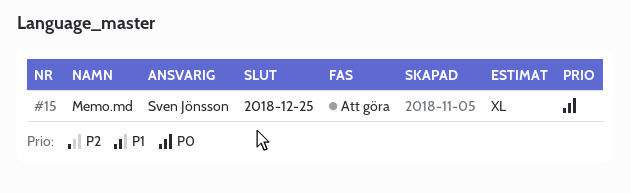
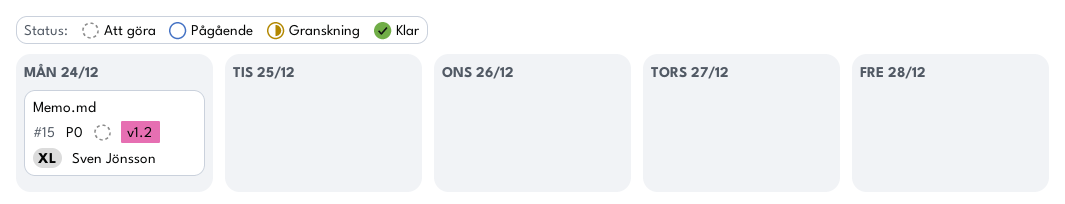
#15, due: Dec 25 -> Dec 24

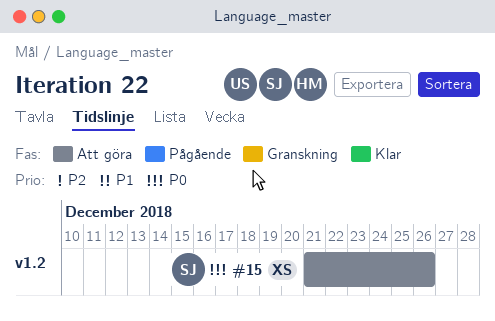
#15, estimate: XL -> XS
#15, due: Dec 24 -> Dec 26

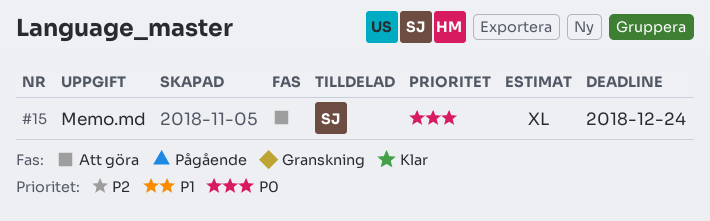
#15, estimate: XS -> XL
#15, due: Dec 26 -> Dec 24

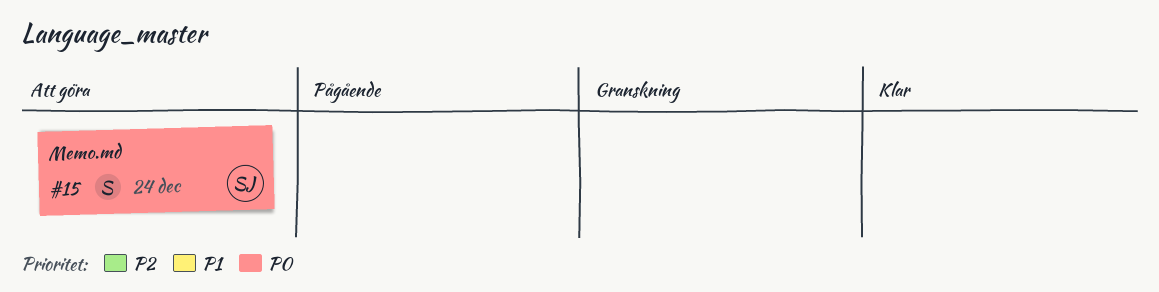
#15, estimate: XL -> S

